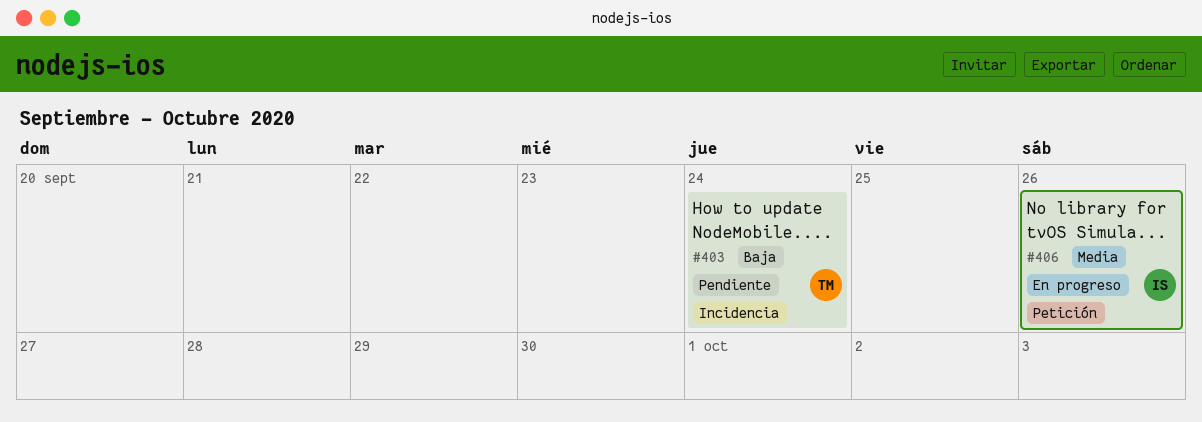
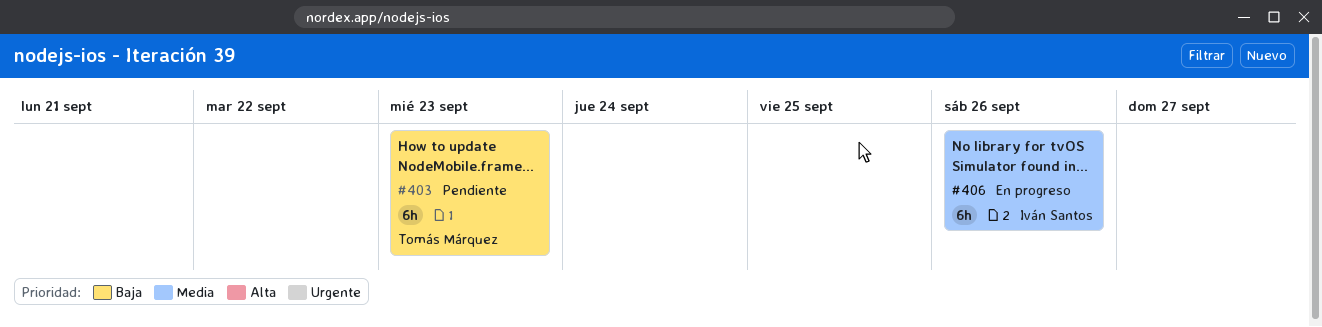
#403, due: Sep 24 -> Sep 23

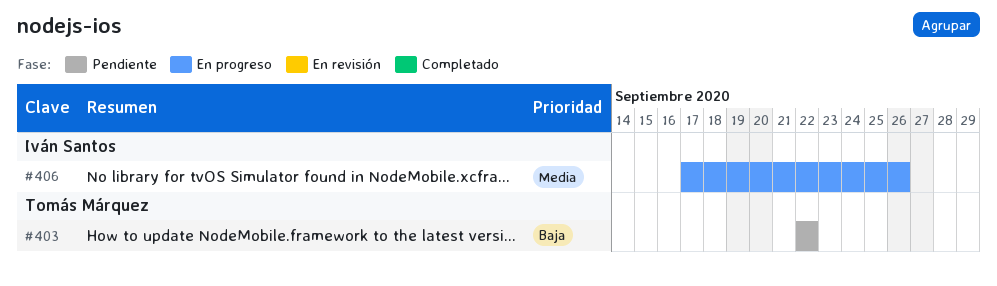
#403, due: Sep 23 -> Sep 22

